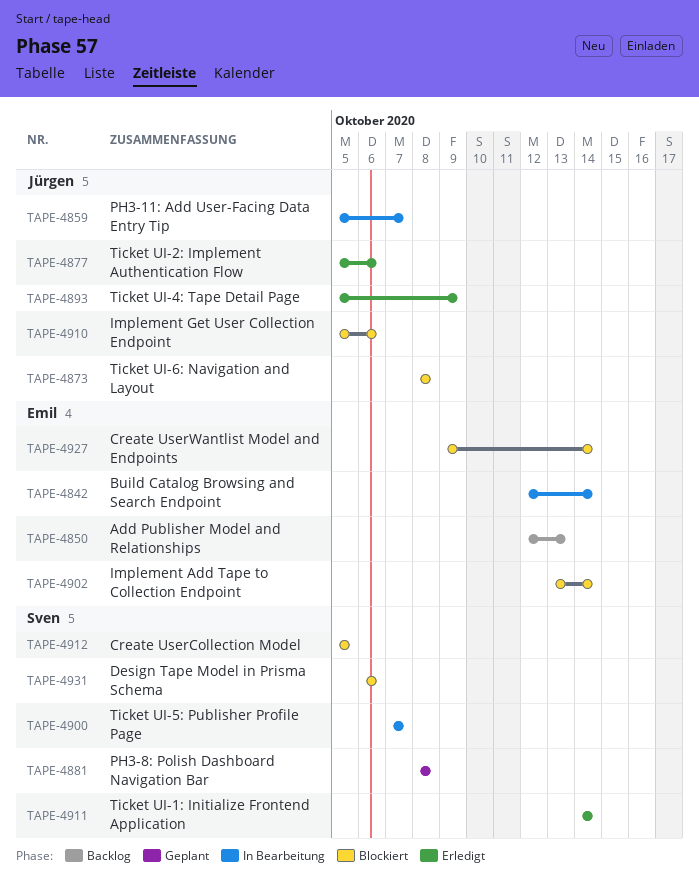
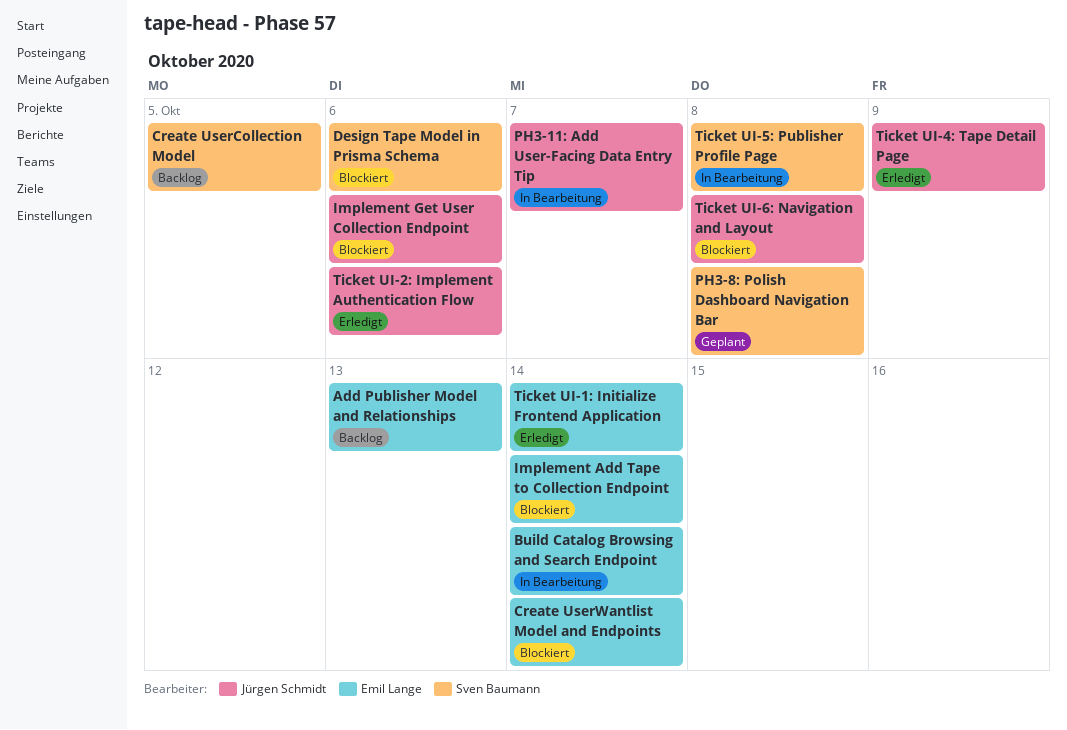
Create UserCollection Model, status: Blockiert -> Backlog
Ticket UI-1: Initialize Frontend Application, owner: Sven Baumann -> Emil Lange
Ticket UI-5: Publisher Profile Page, due: Oct 7 -> Oct 8

